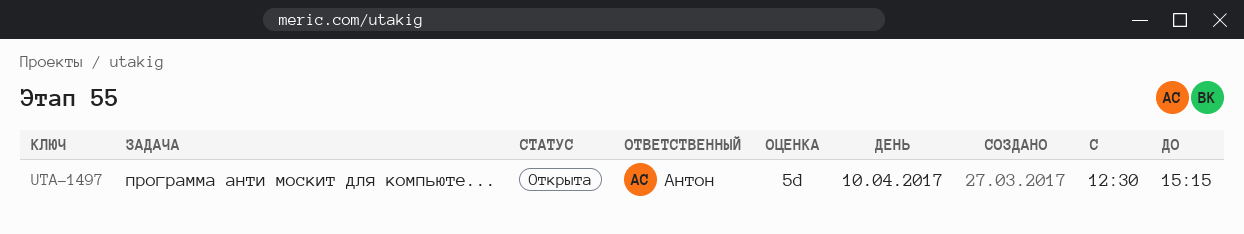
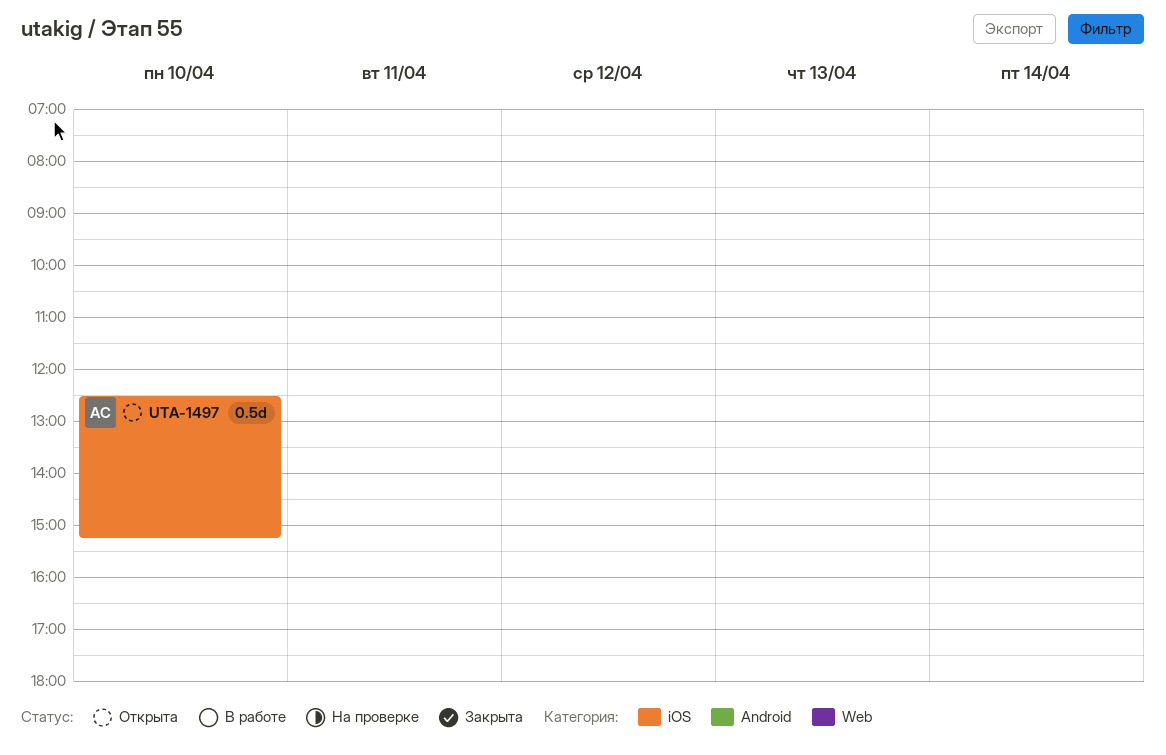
UTA-1497, estimate: 5d -> 0.5d

